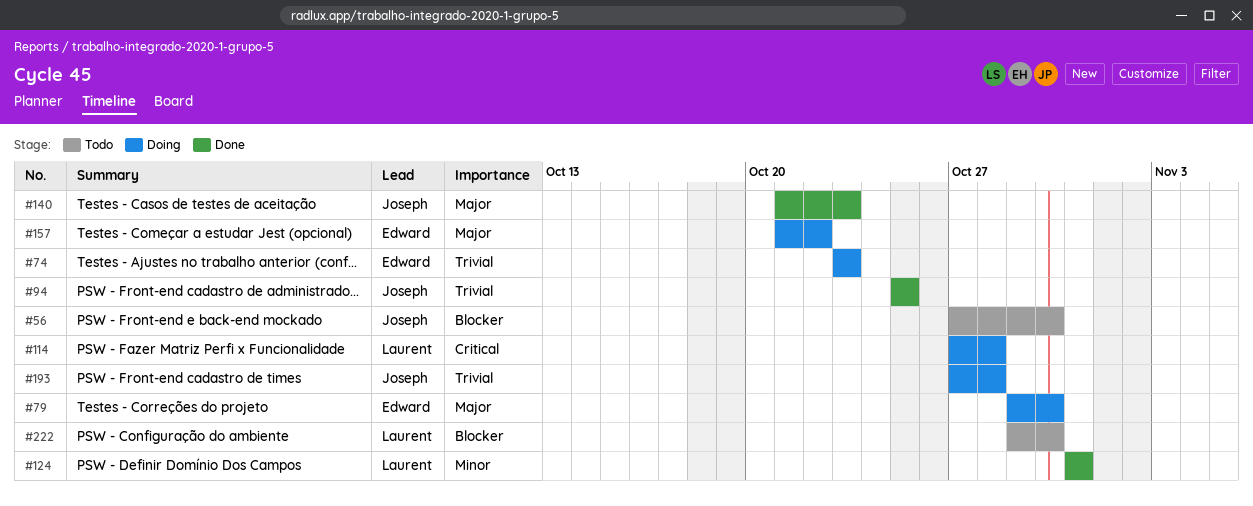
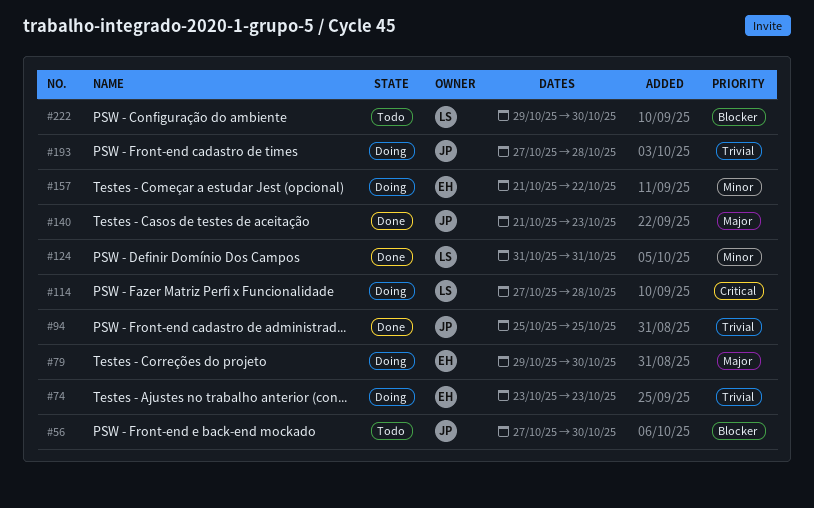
#157, priority: Major -> Minor

